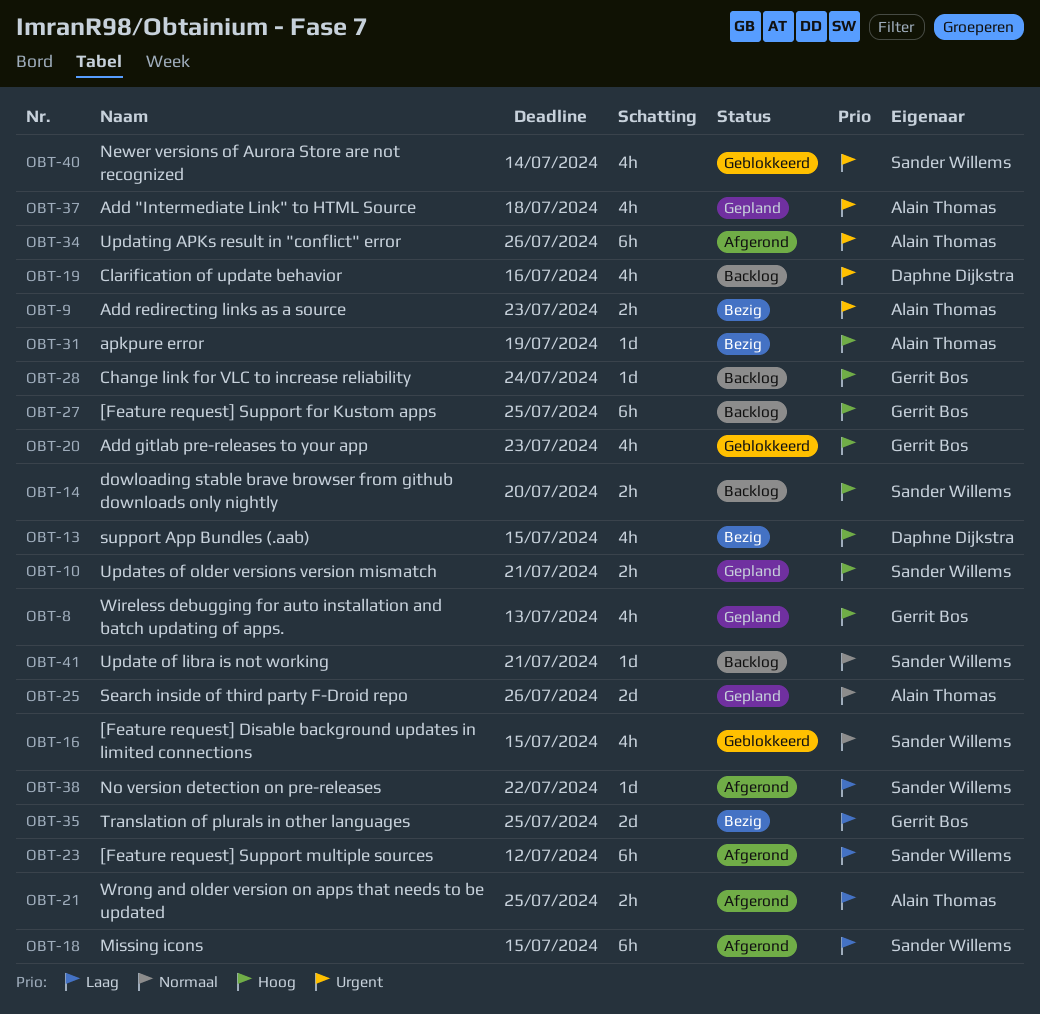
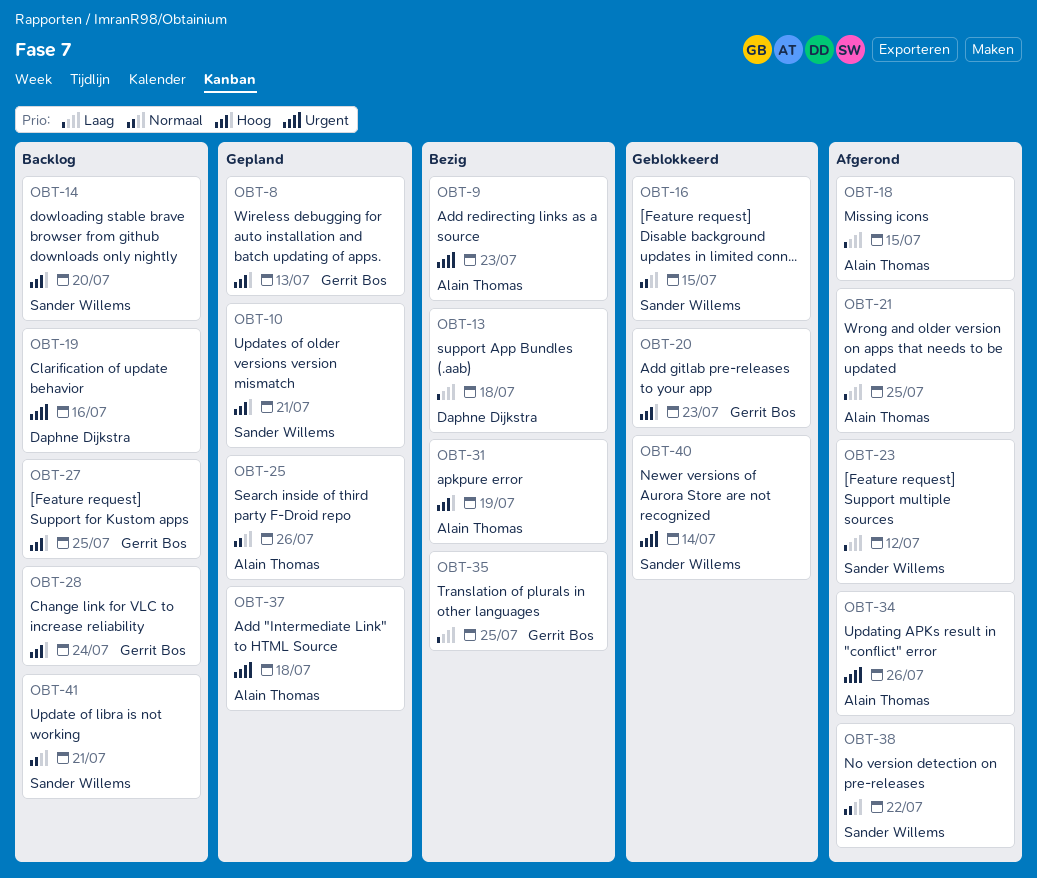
OBT-13, priority: Hoog -> Laag
OBT-13, due: Jul 15 -> Jul 18
OBT-18, owner: Sander Willems -> Alain Thomas
OBT-38, priority: Laag -> Normaal

